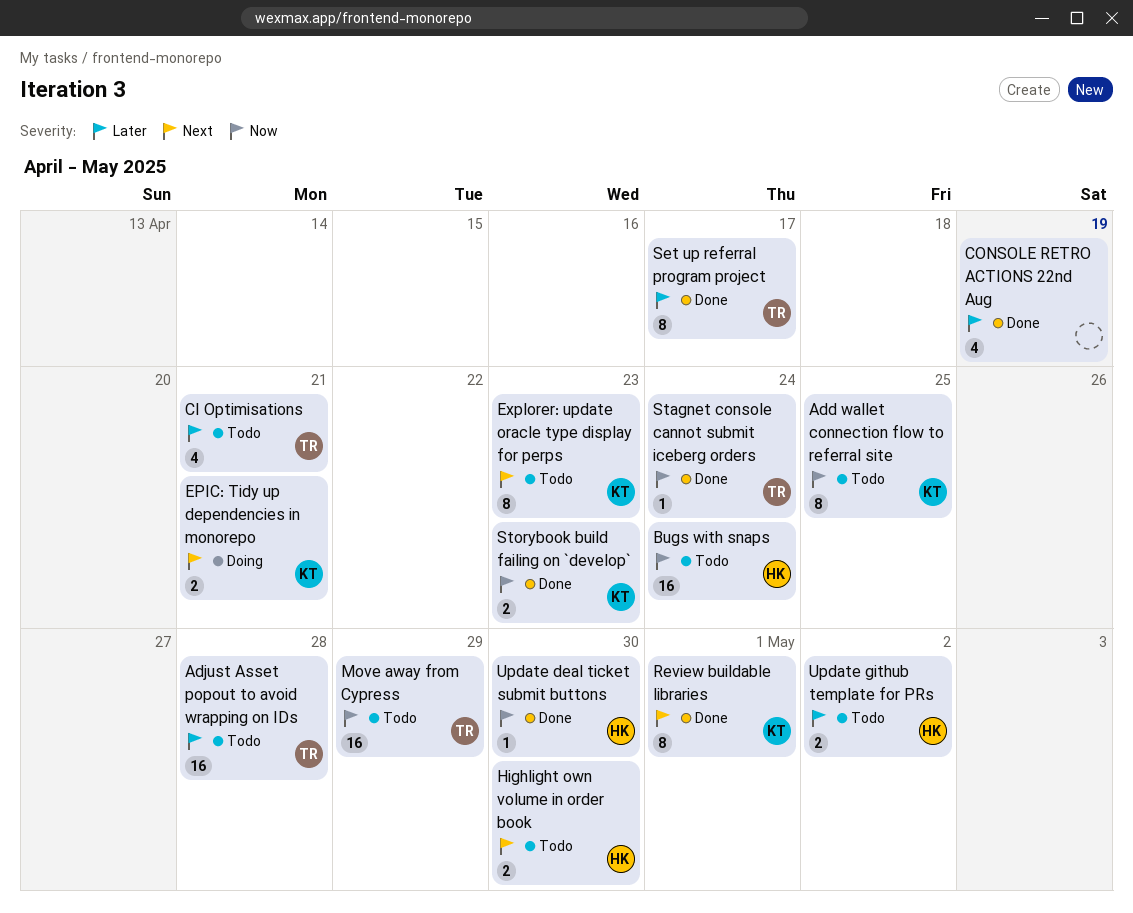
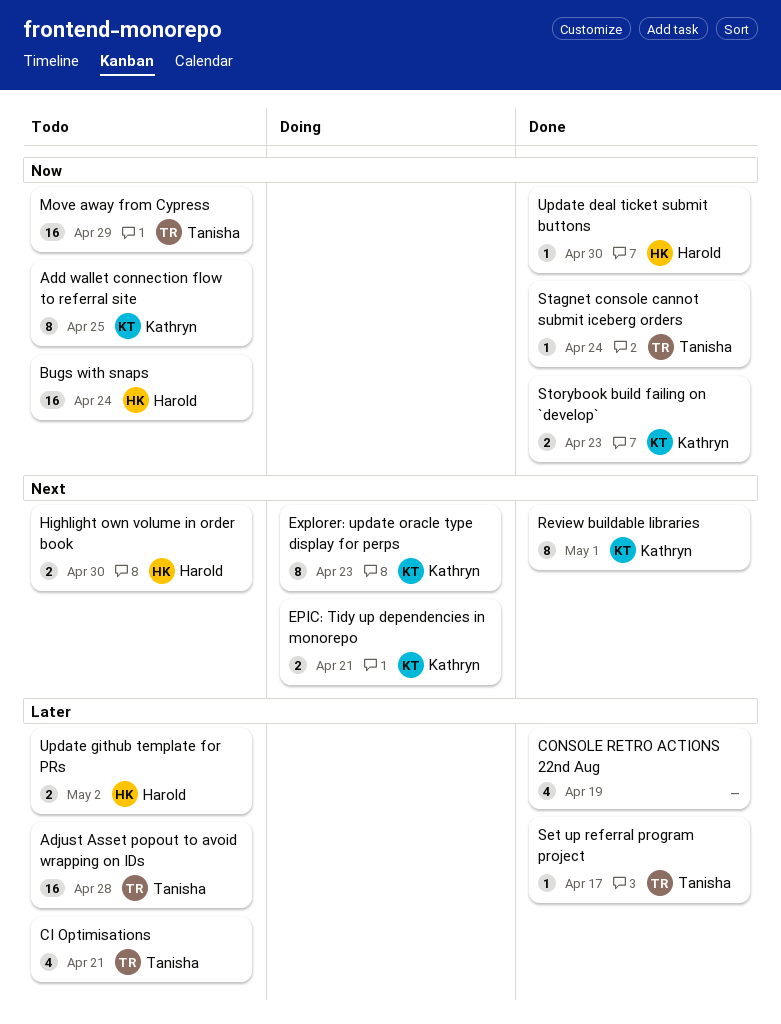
Explorer: update oracle type display for perps, status: Todo -> Doing
Set up referral program project, estimate: 8 -> 1

